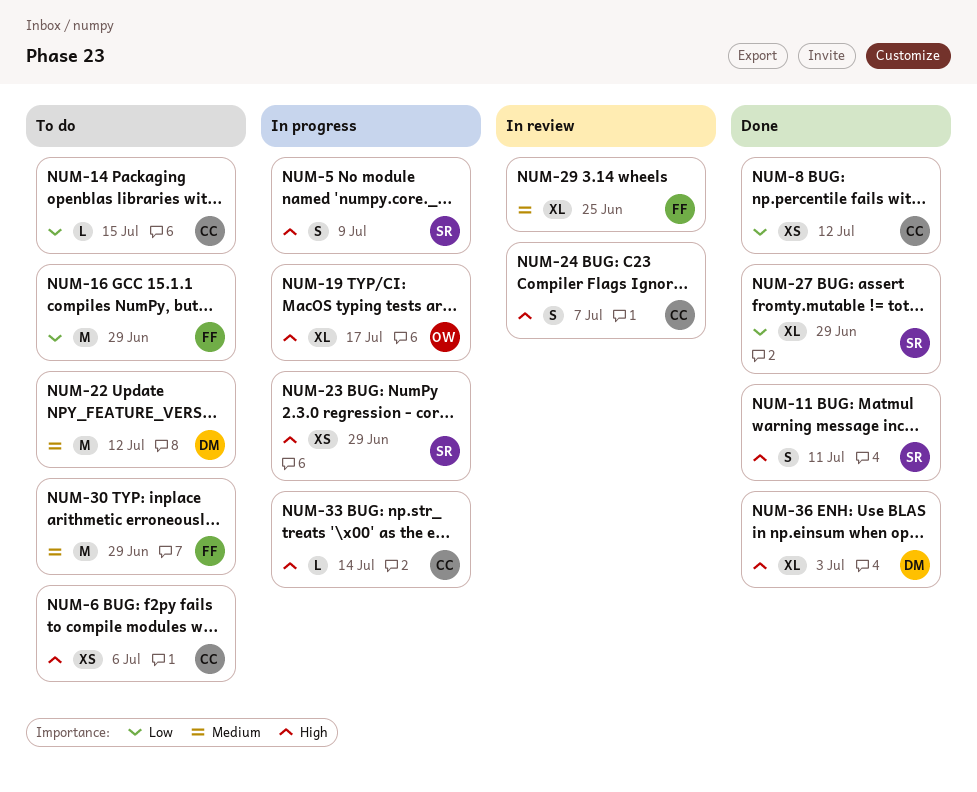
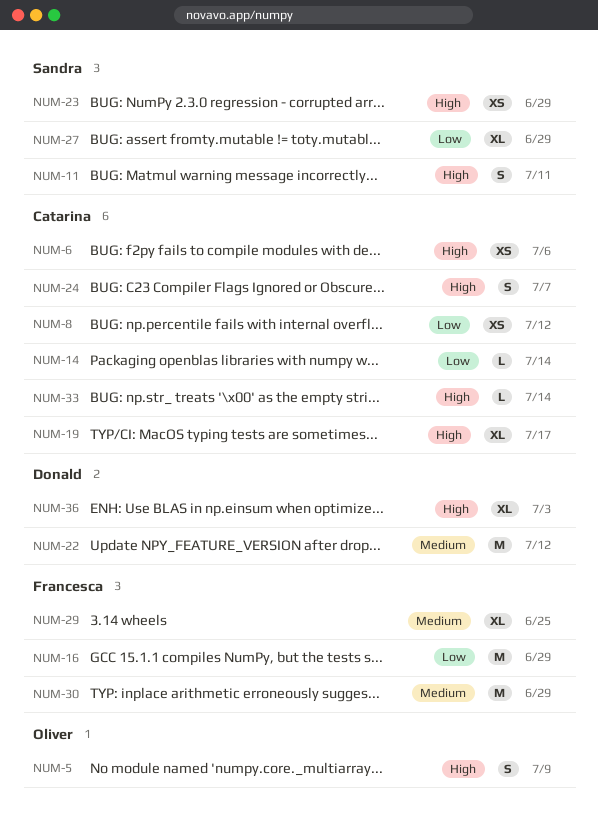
NUM-5, owner: Sandra -> Oliver
NUM-14, due: Jul 15 -> Jul 14
NUM-19, owner: Oliver -> Catarina

